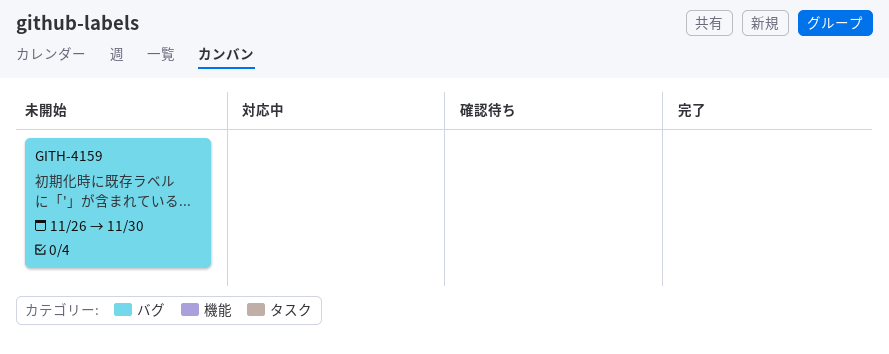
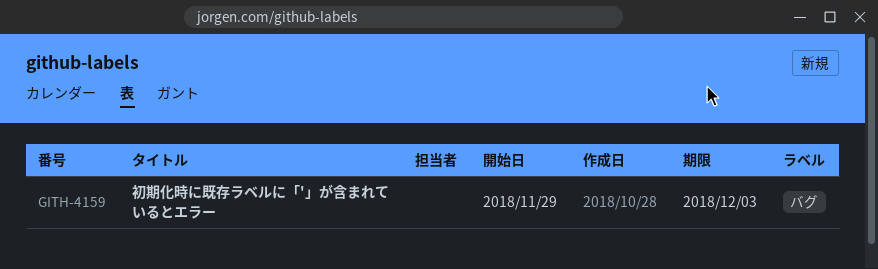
GITH-4159, start: Nov 26 -> Nov 29
GITH-4159, due: Nov 30 -> Dec 3

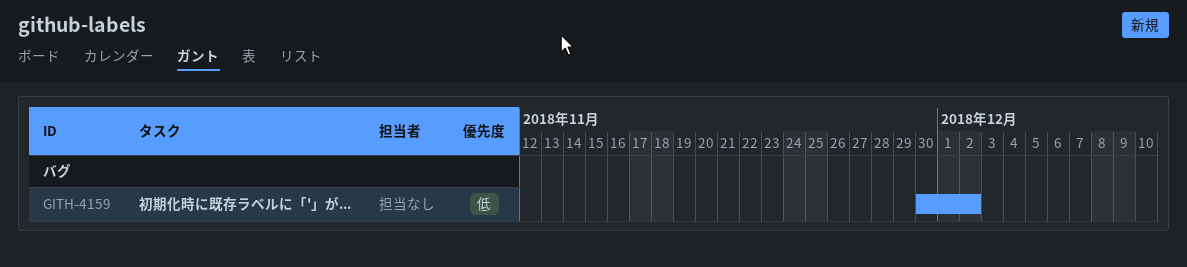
GITH-4159, start: Nov 29 -> Nov 30
GITH-4159, due: Dec 3 -> Dec 2

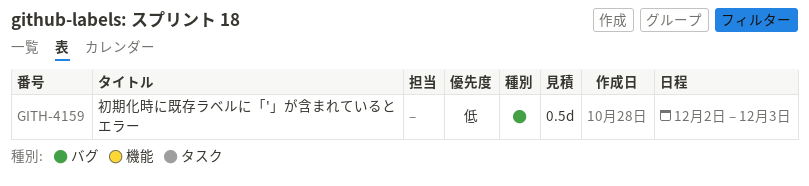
GITH-4159, start: Nov 30 -> Dec 2
GITH-4159, due: Dec 2 -> Dec 3

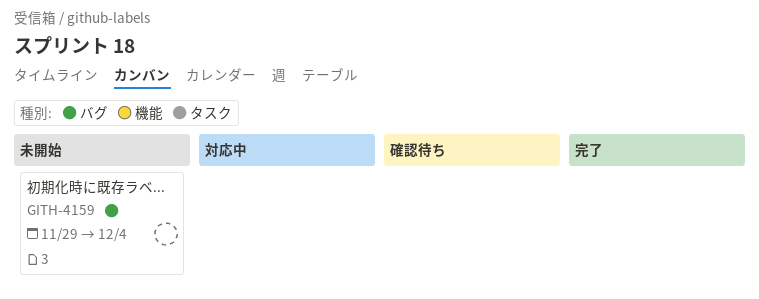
GITH-4159, start: Dec 2 -> Nov 29
GITH-4159, due: Dec 3 -> Dec 4

